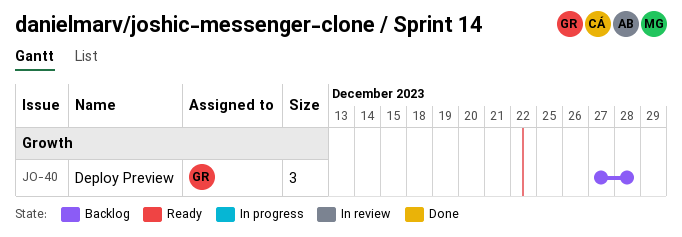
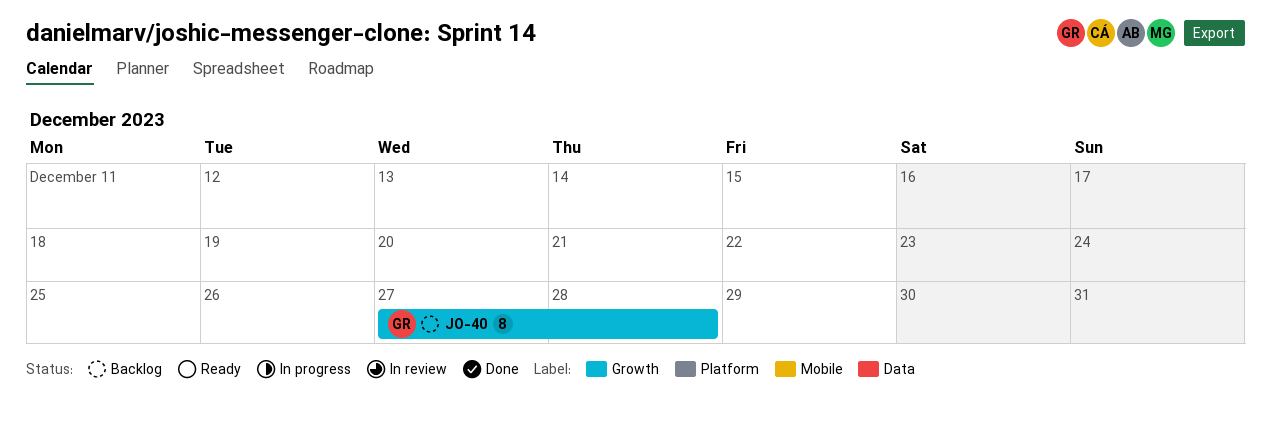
JO-40, estimate: 3 -> 8

